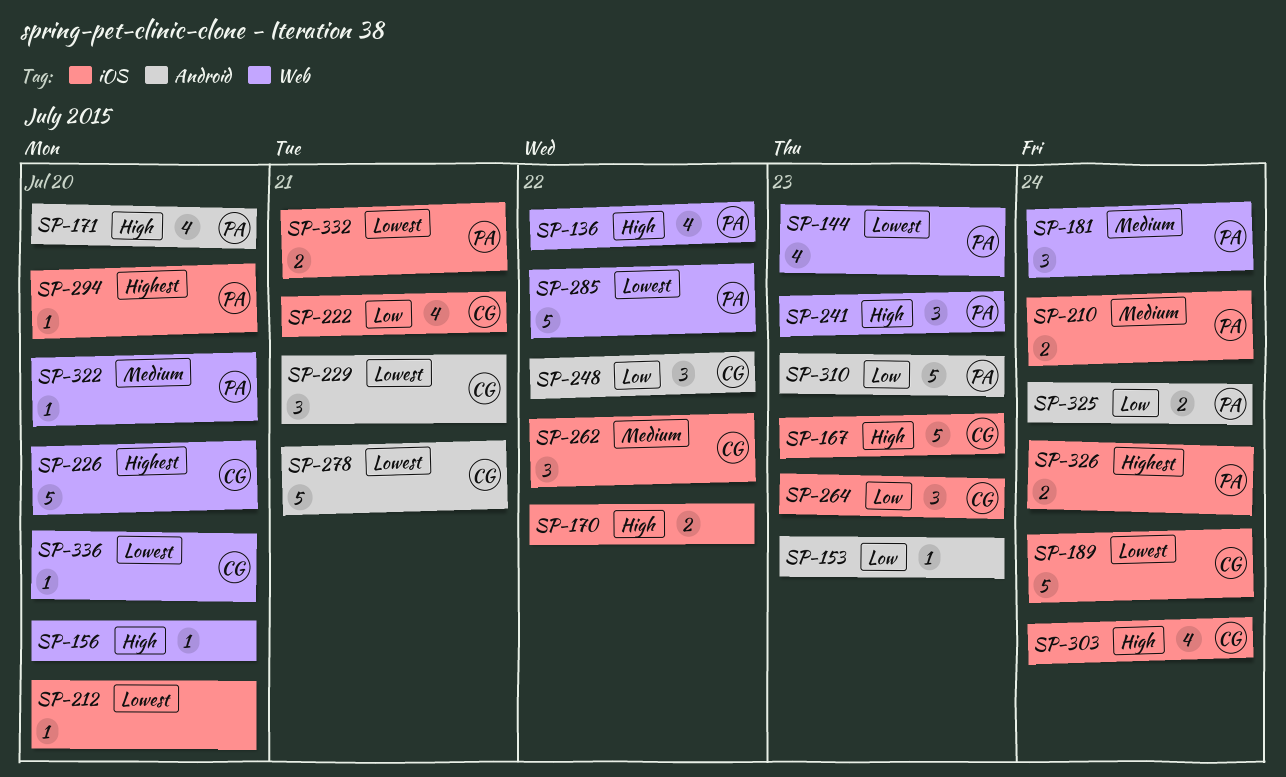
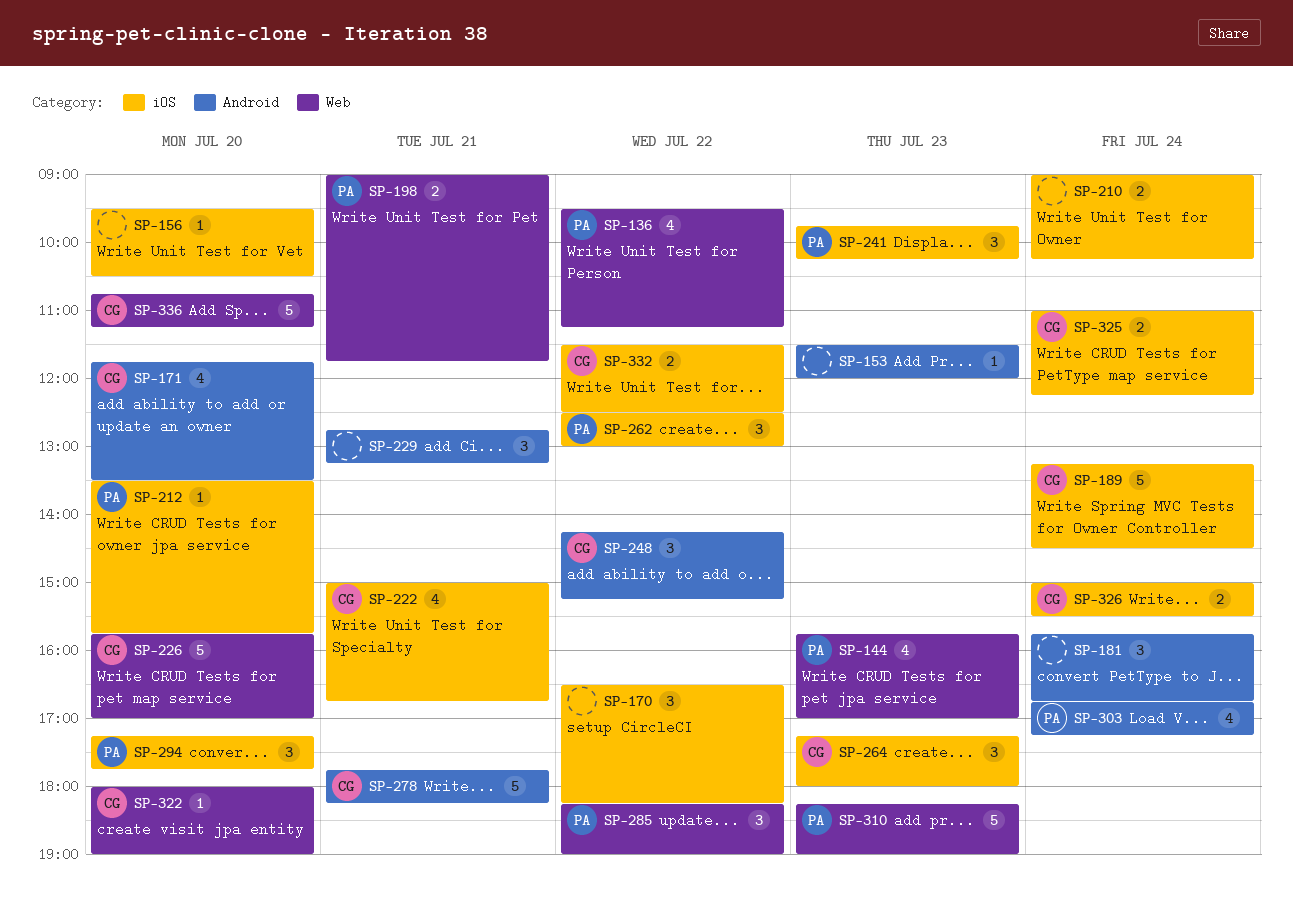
SP-156, label: Web -> iOS
SP-167: present -> none
SP-170, estimate: 2 -> 3
SP-171, owner: PA -> CG
SP-181, owner: PA -> none
SP-181, label: Web -> Android
SP-198: none -> present
SP-210, owner: PA -> none
SP-212, owner: none -> PA
SP-229, owner: CG -> none
SP-241, label: Web -> iOS
SP-262, owner: CG -> PA
SP-285, estimate: 5 -> 3
SP-294, estimate: 1 -> 3
SP-303, owner: CG -> PA
SP-303, label: iOS -> Android
SP-310, label: Android -> Web
SP-322, owner: PA -> CG
SP-325, owner: PA -> CG
SP-325, label: Android -> iOS
SP-326, owner: PA -> CG
SP-332, owner: PA -> CG
SP-332, day: Jul 21 -> Jul 22
SP-336, estimate: 1 -> 5

